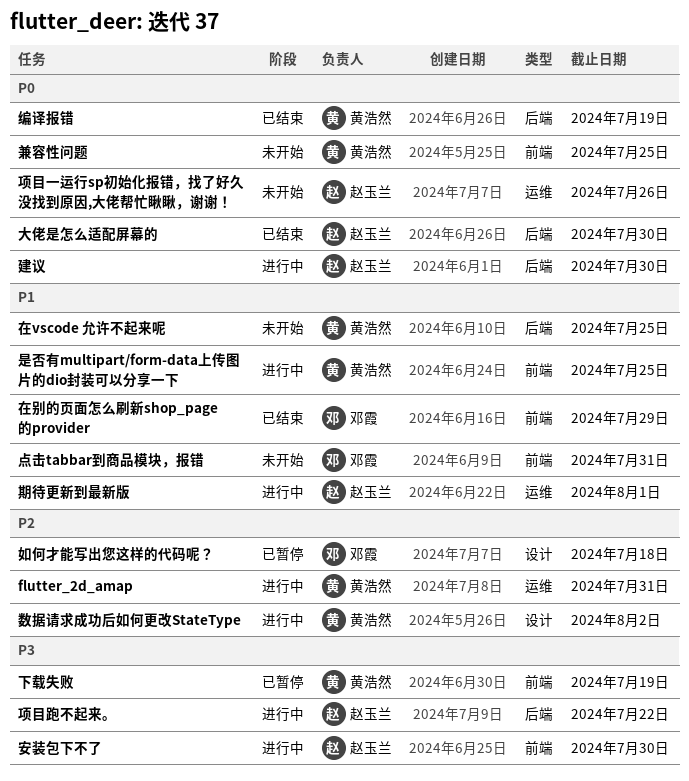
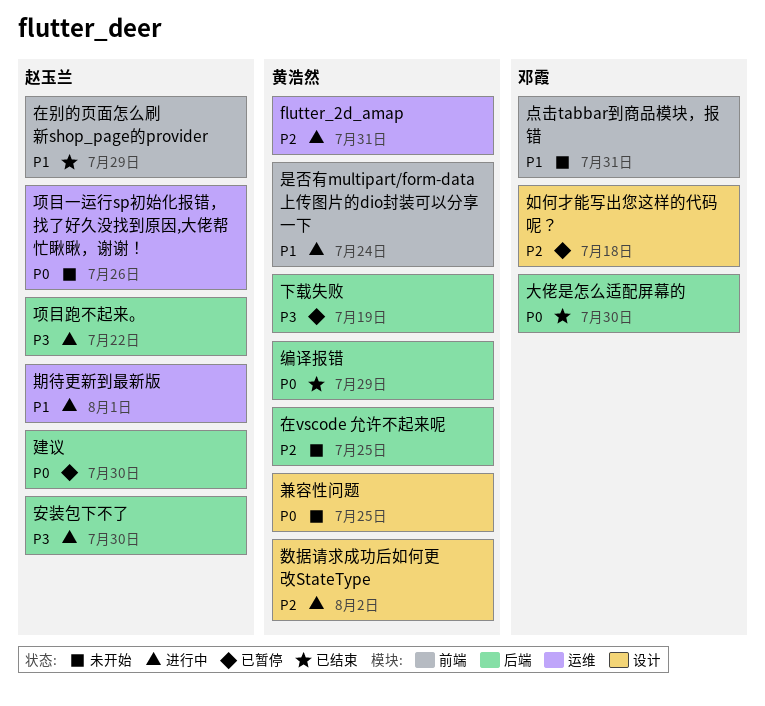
下载失败, label: 前端 -> 后端
兼容性问题, label: 前端 -> 设计
在vscode 允许不起来呢, priority: P1 -> P2
在别的页面怎么刷新shop_page的provider, owner: 邓霞 -> 赵玉兰
大佬是怎么适配屏幕的, owner: 赵玉兰 -> 邓霞
安装包下不了, label: 前端 -> 后端
建议, status: 进行中 -> 已暂停
是否有multipart/form-data上传图片的dio封装可以分享一下, due: Jul 25 -> Jul 24
编译报错, due: Jul 19 -> Jul 29

